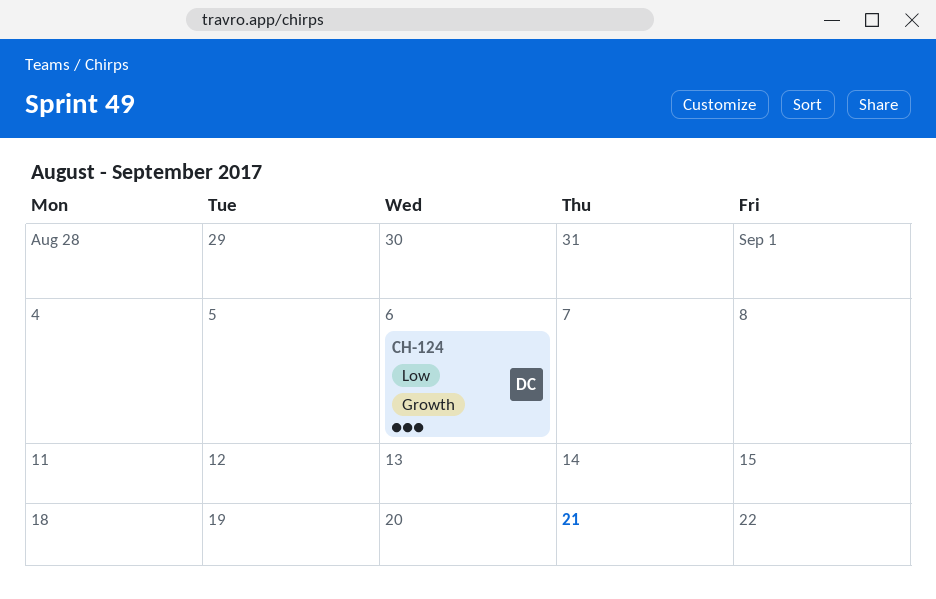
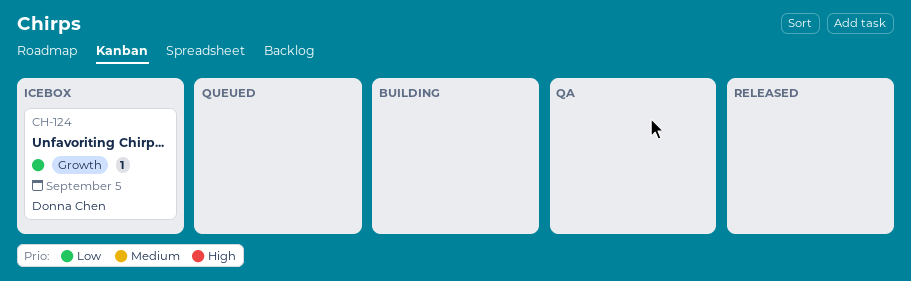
CH-124, estimate: 3 -> 1
CH-124, due: Sep 6 -> Sep 5

